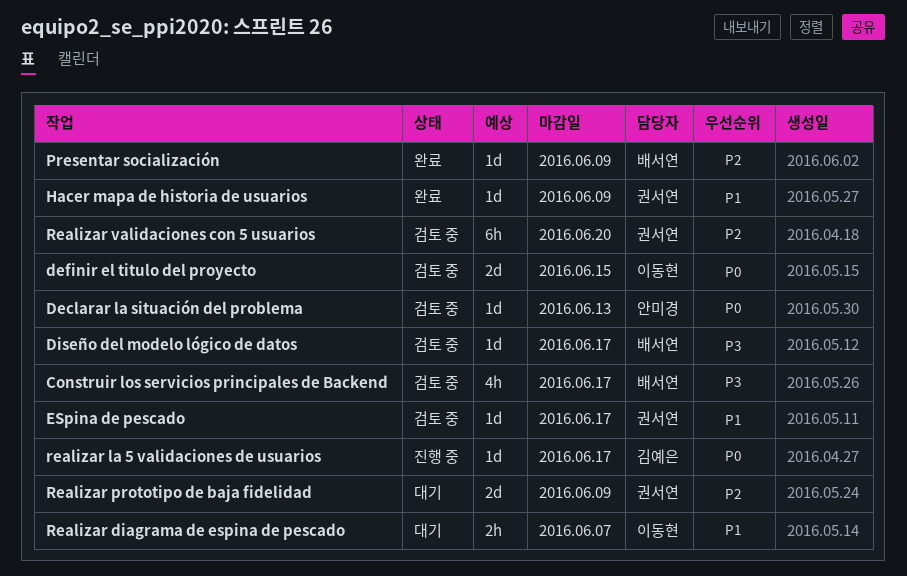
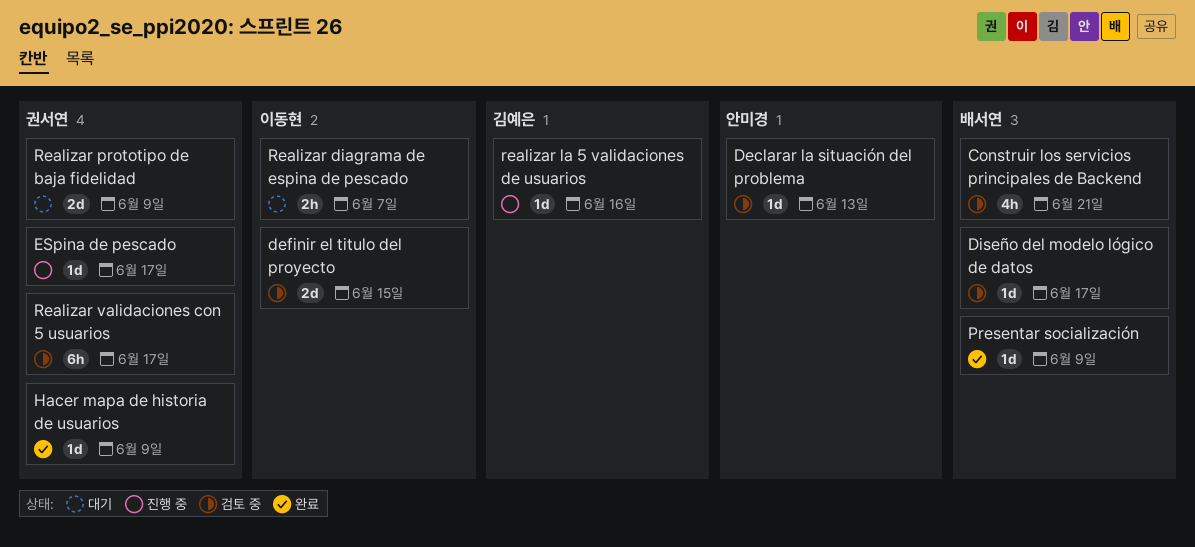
Construir los servicios principales de Backend, due: Jun 17 -> Jun 21
ESpina de pescado, status: 검토 중 -> 진행 중
realizar la 5 validaciones de usuarios, due: Jun 17 -> Jun 16
Realizar validaciones con 5 usuarios, due: Jun 20 -> Jun 17

